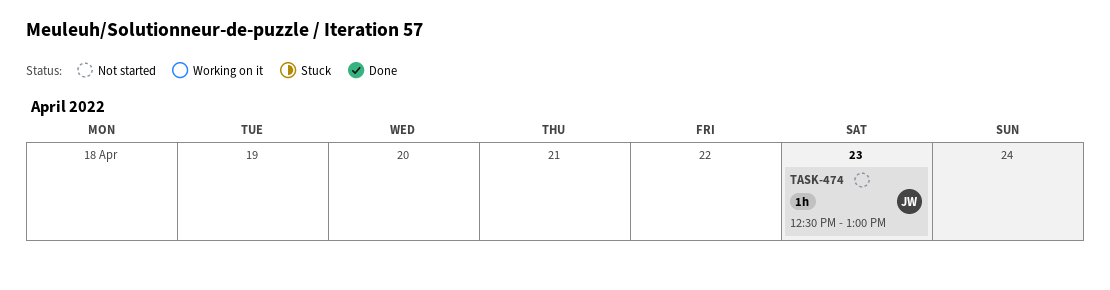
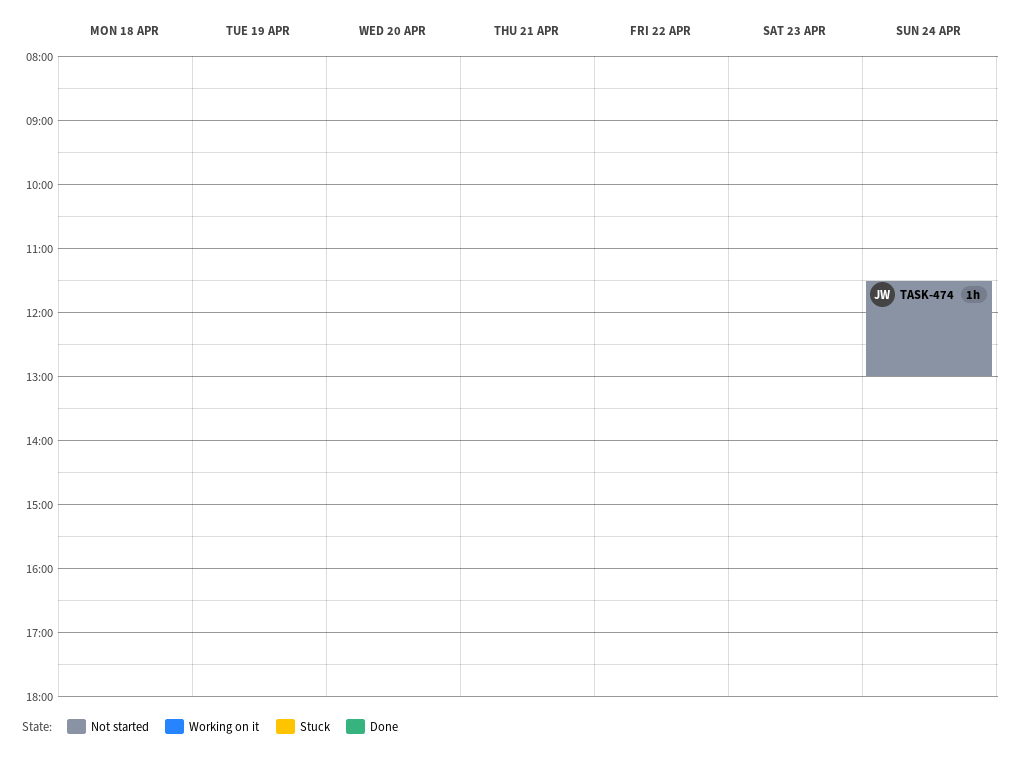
TASK-474, day: Apr 23 -> Apr 24
TASK-474, begins: 12:30 -> 11:30

